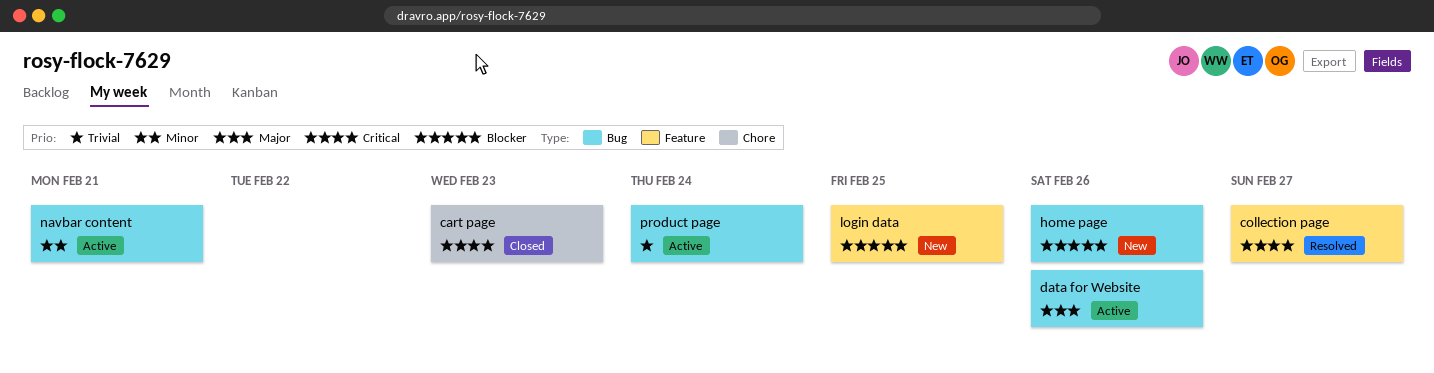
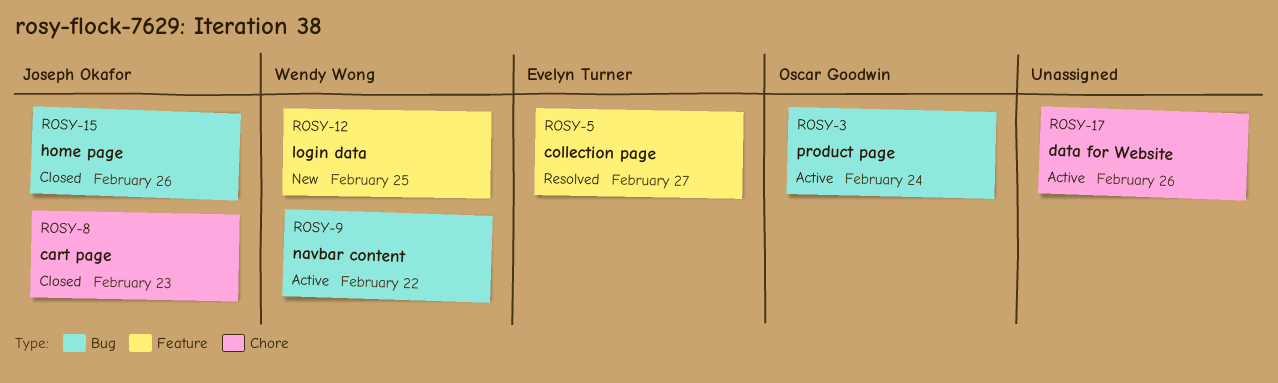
data for Website, label: Bug -> Chore
home page, status: New -> Closed
navbar content, due: Feb 21 -> Feb 22

